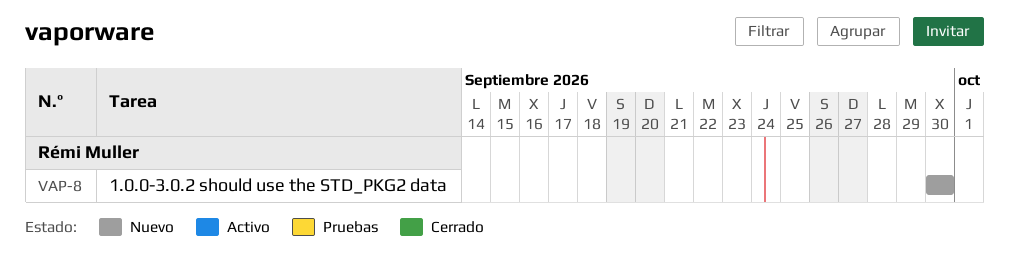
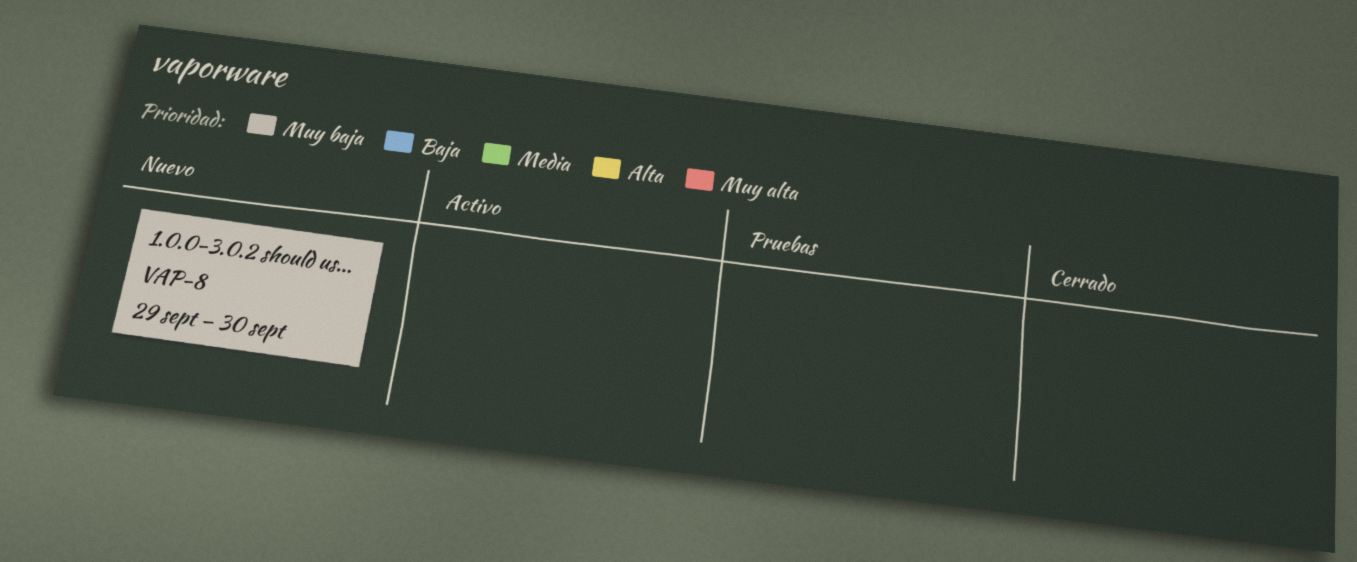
VAP-8, start: Sep 30 -> Sep 29

